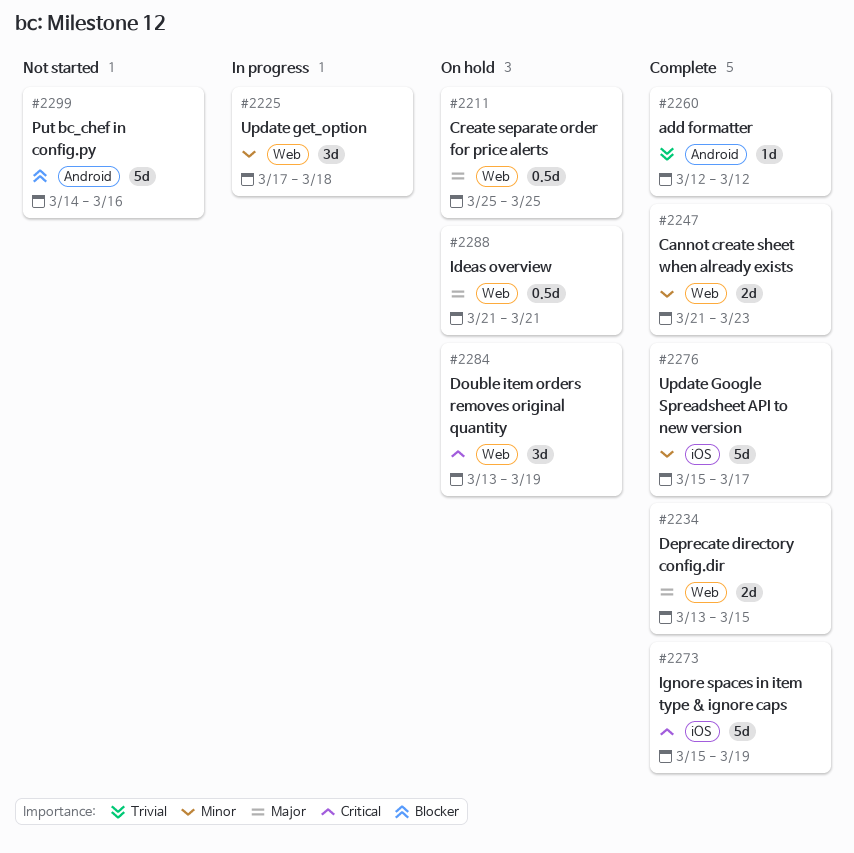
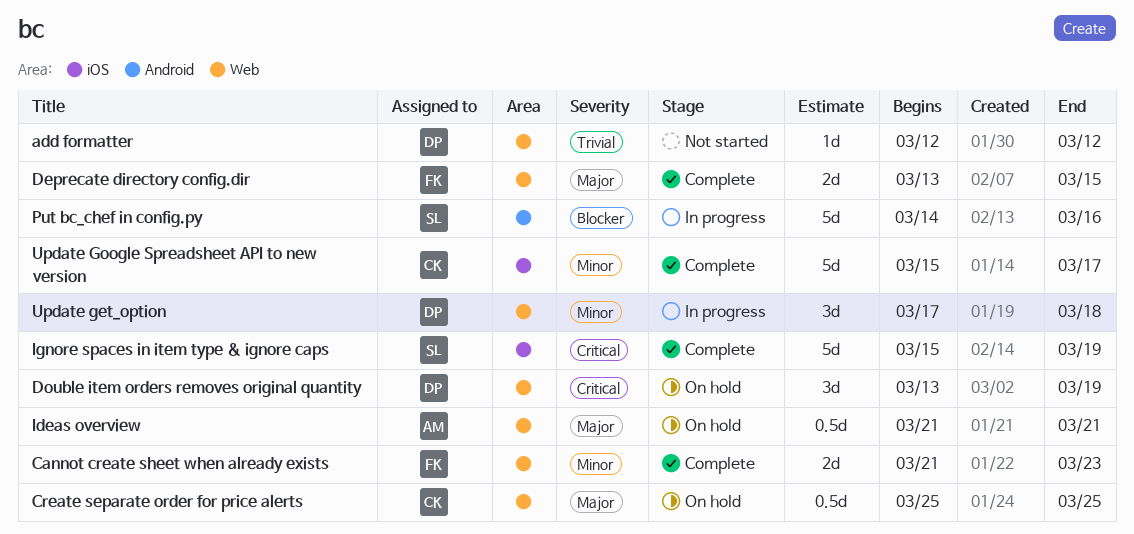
add formatter, status: Complete -> Not started
add formatter, label: Android -> Web
Put bc_chef in config.py, status: Not started -> In progress

